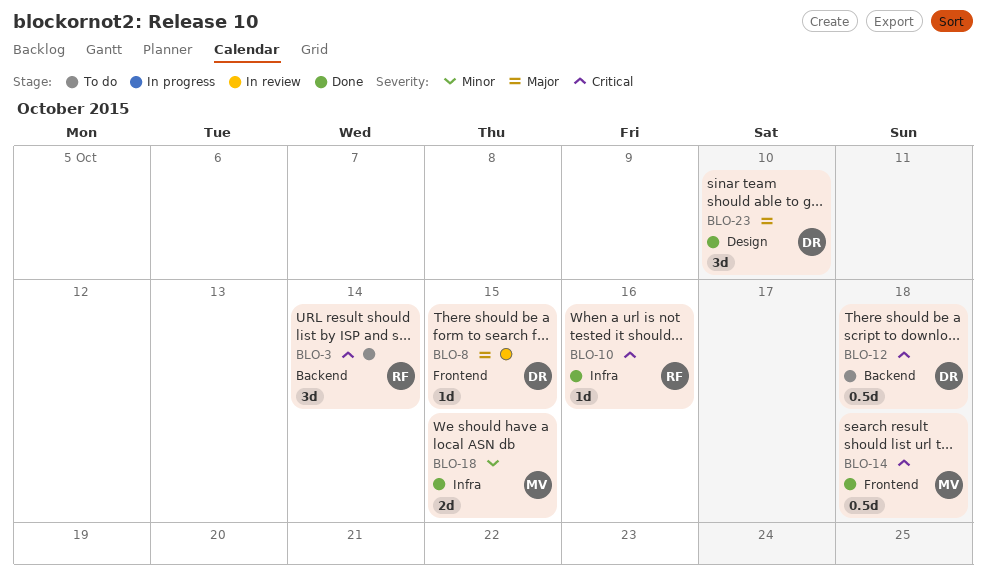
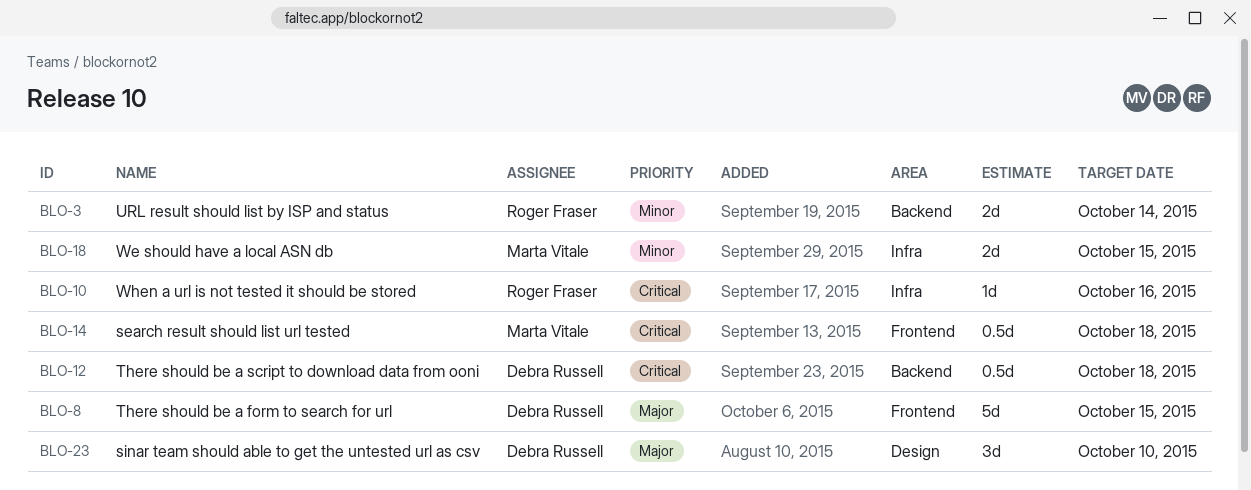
BLO-3, priority: Critical -> Minor
BLO-3, estimate: 3d -> 2d
BLO-8, estimate: 1d -> 5d

